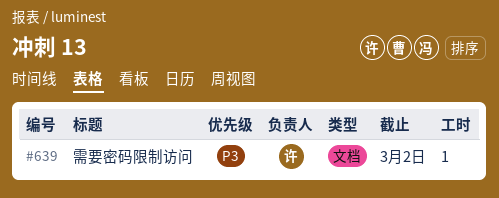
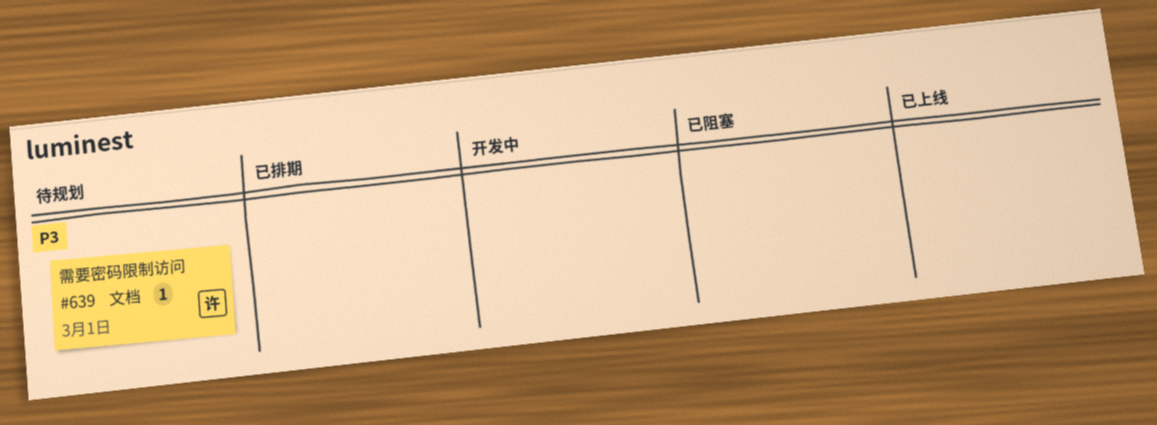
#639, due: Mar 2 -> Mar 1

